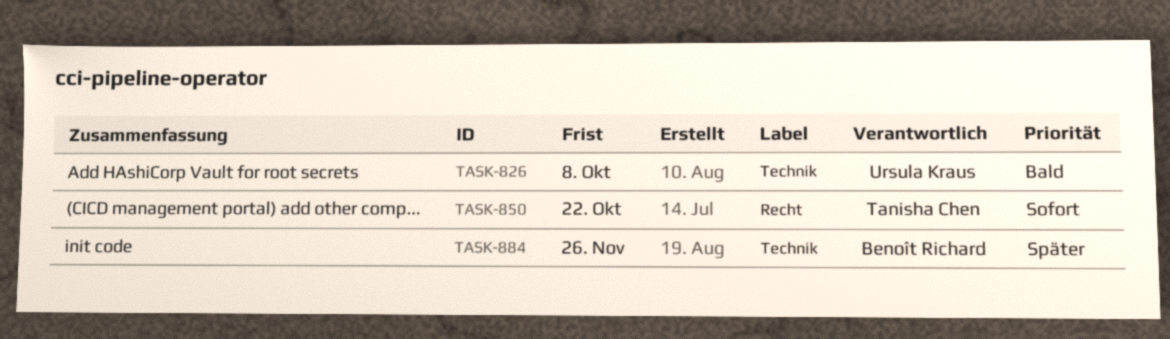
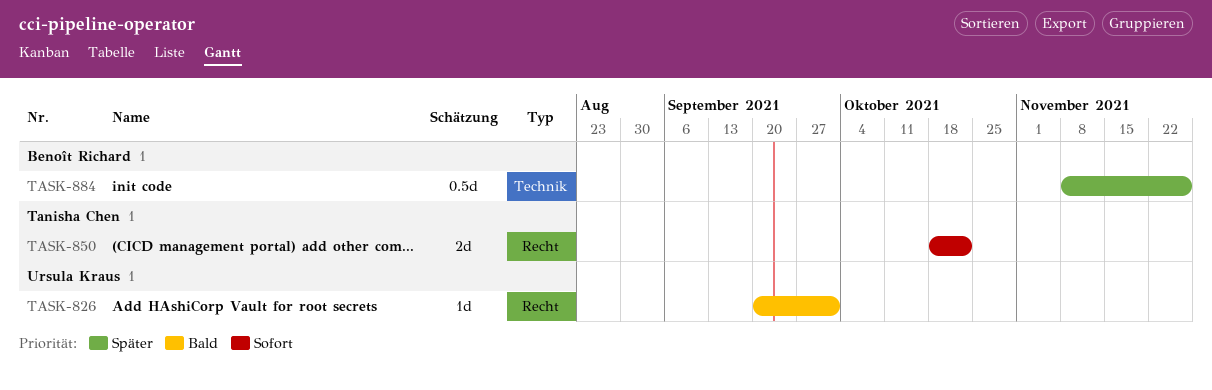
TASK-826, label: Technik -> Recht
TASK-826, due: Oct 8 -> Oct 1

